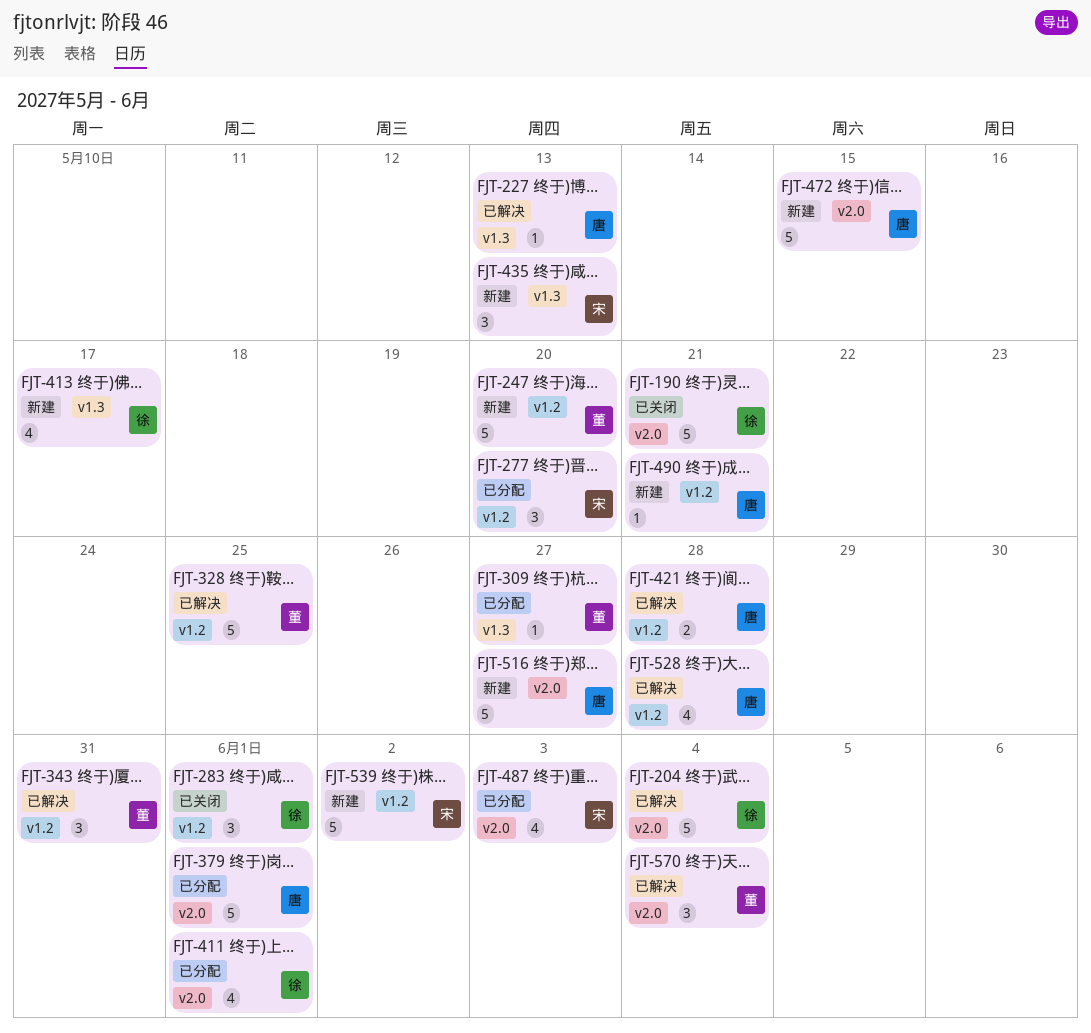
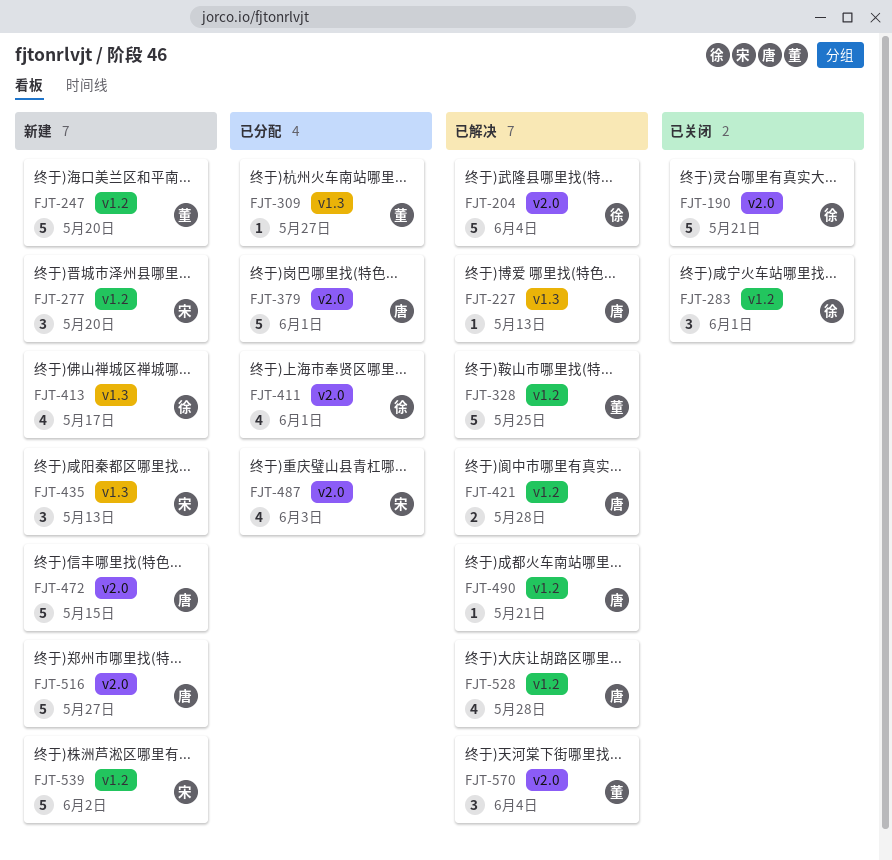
FJT-277, status: 已分配 -> 新建
FJT-343: present -> none
FJT-490, status: 新建 -> 已解决

